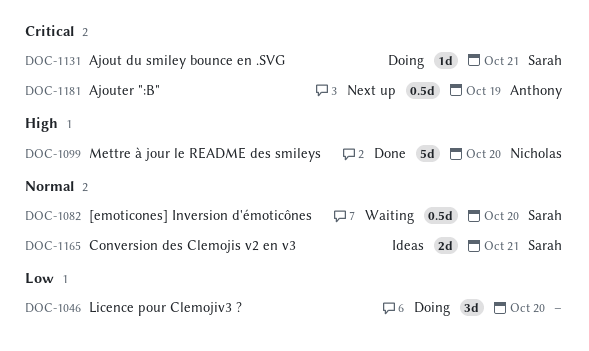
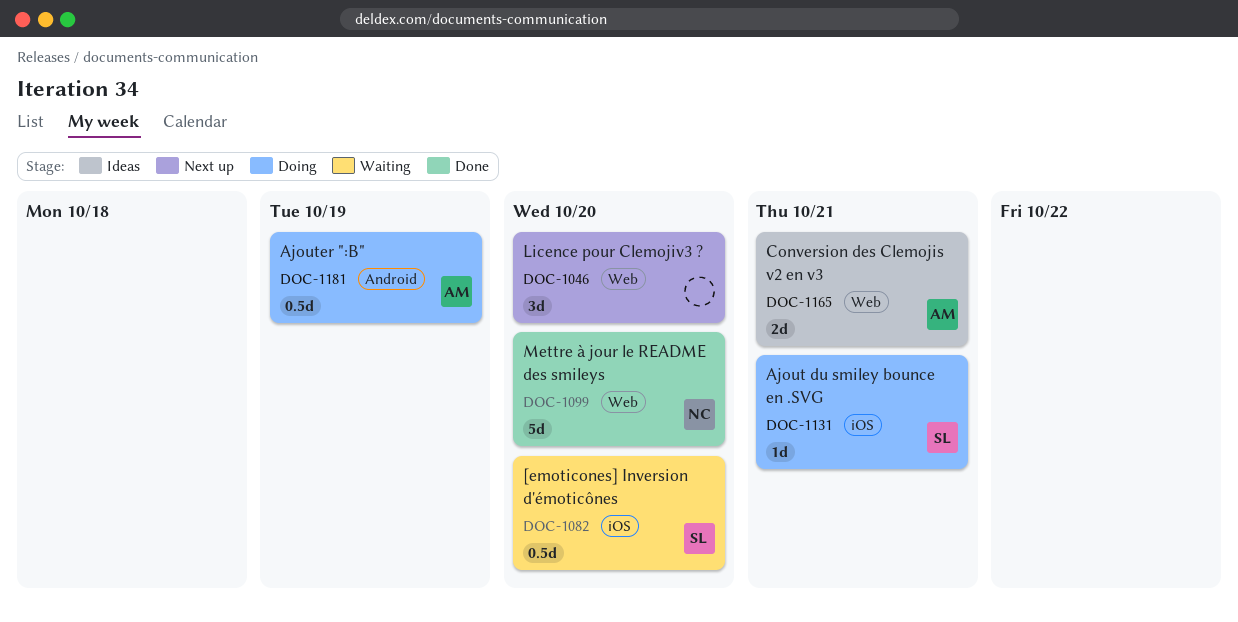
DOC-1046, status: Doing -> Next up
DOC-1165, owner: Sarah -> Anthony
DOC-1181, status: Next up -> Doing

